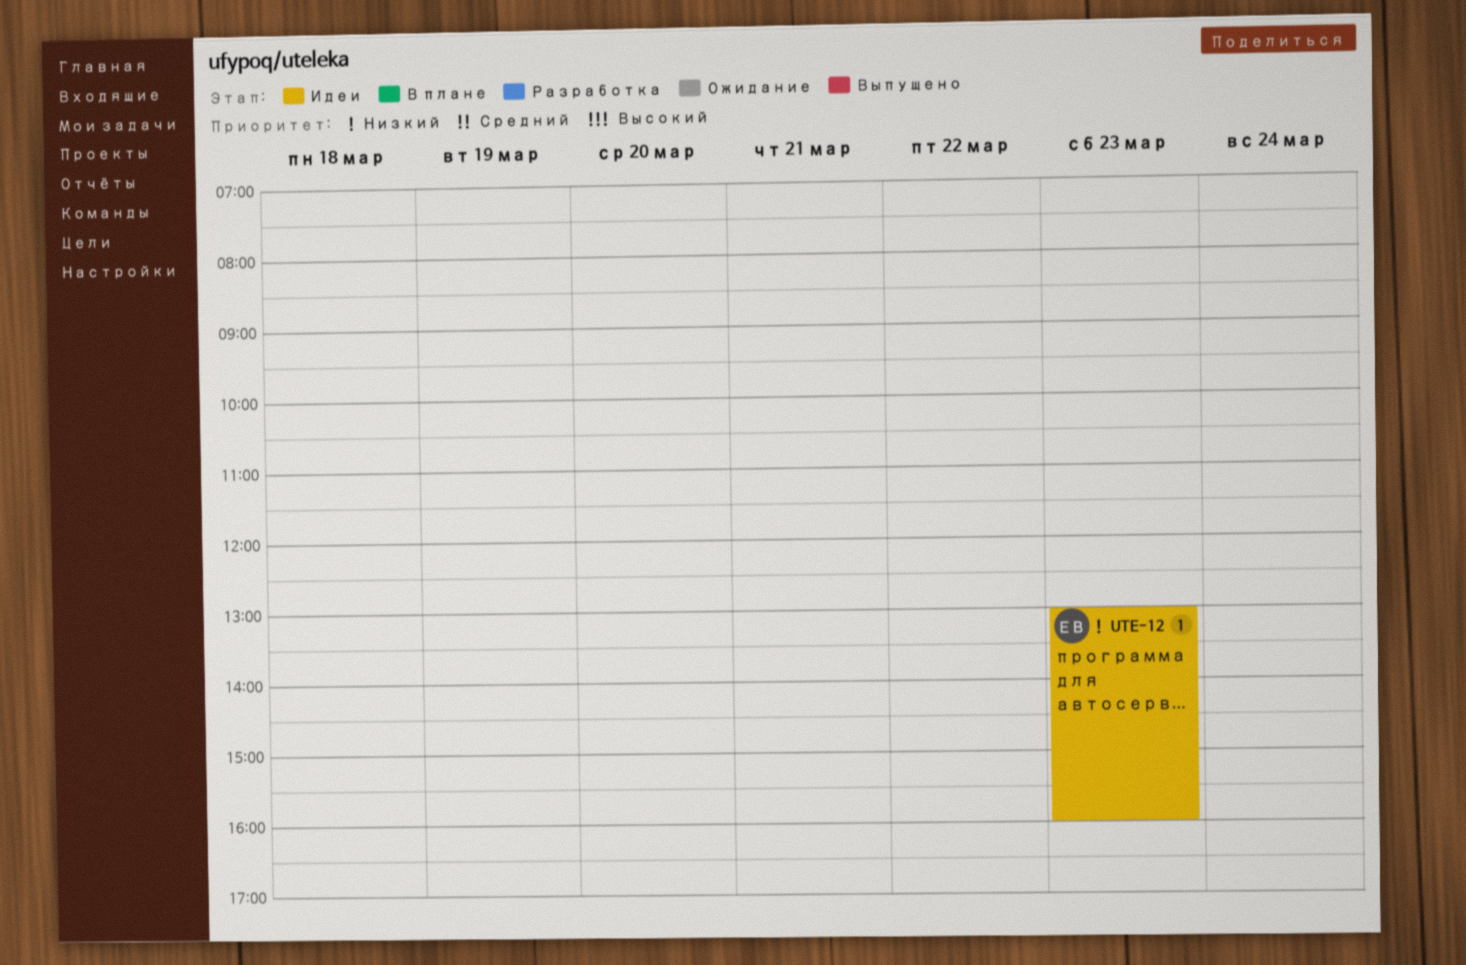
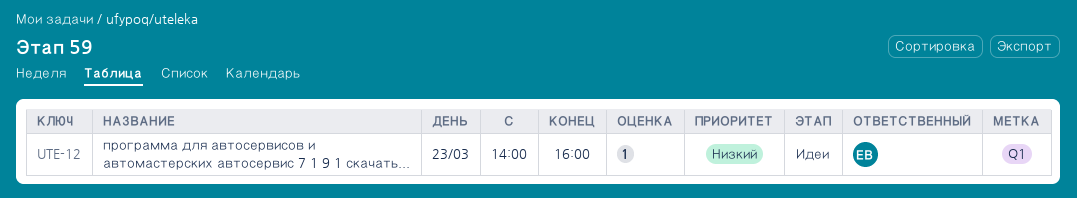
UTE-12, begins: 13:00 -> 14:00

